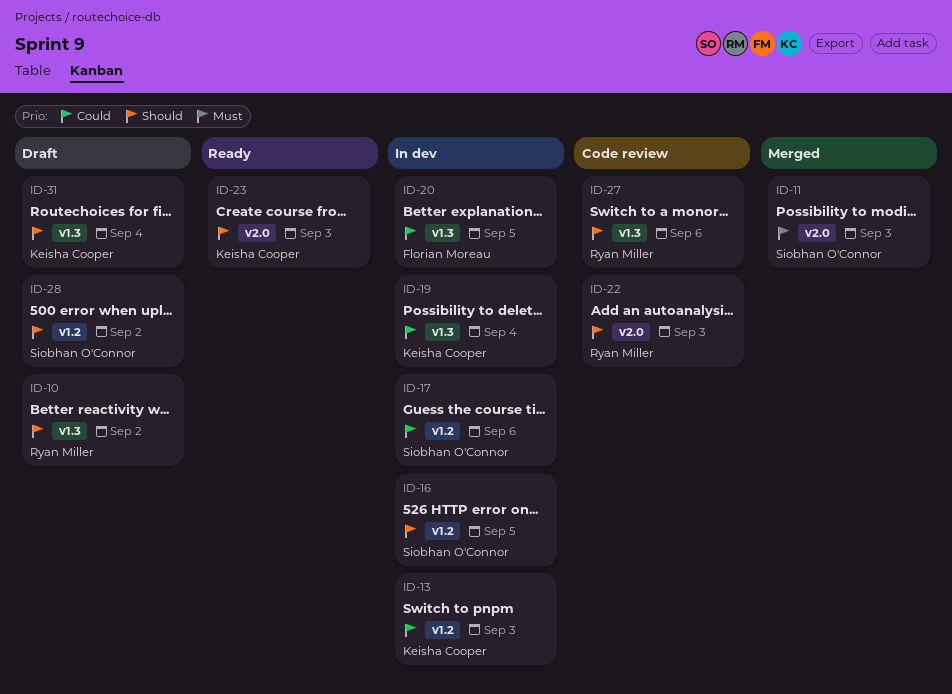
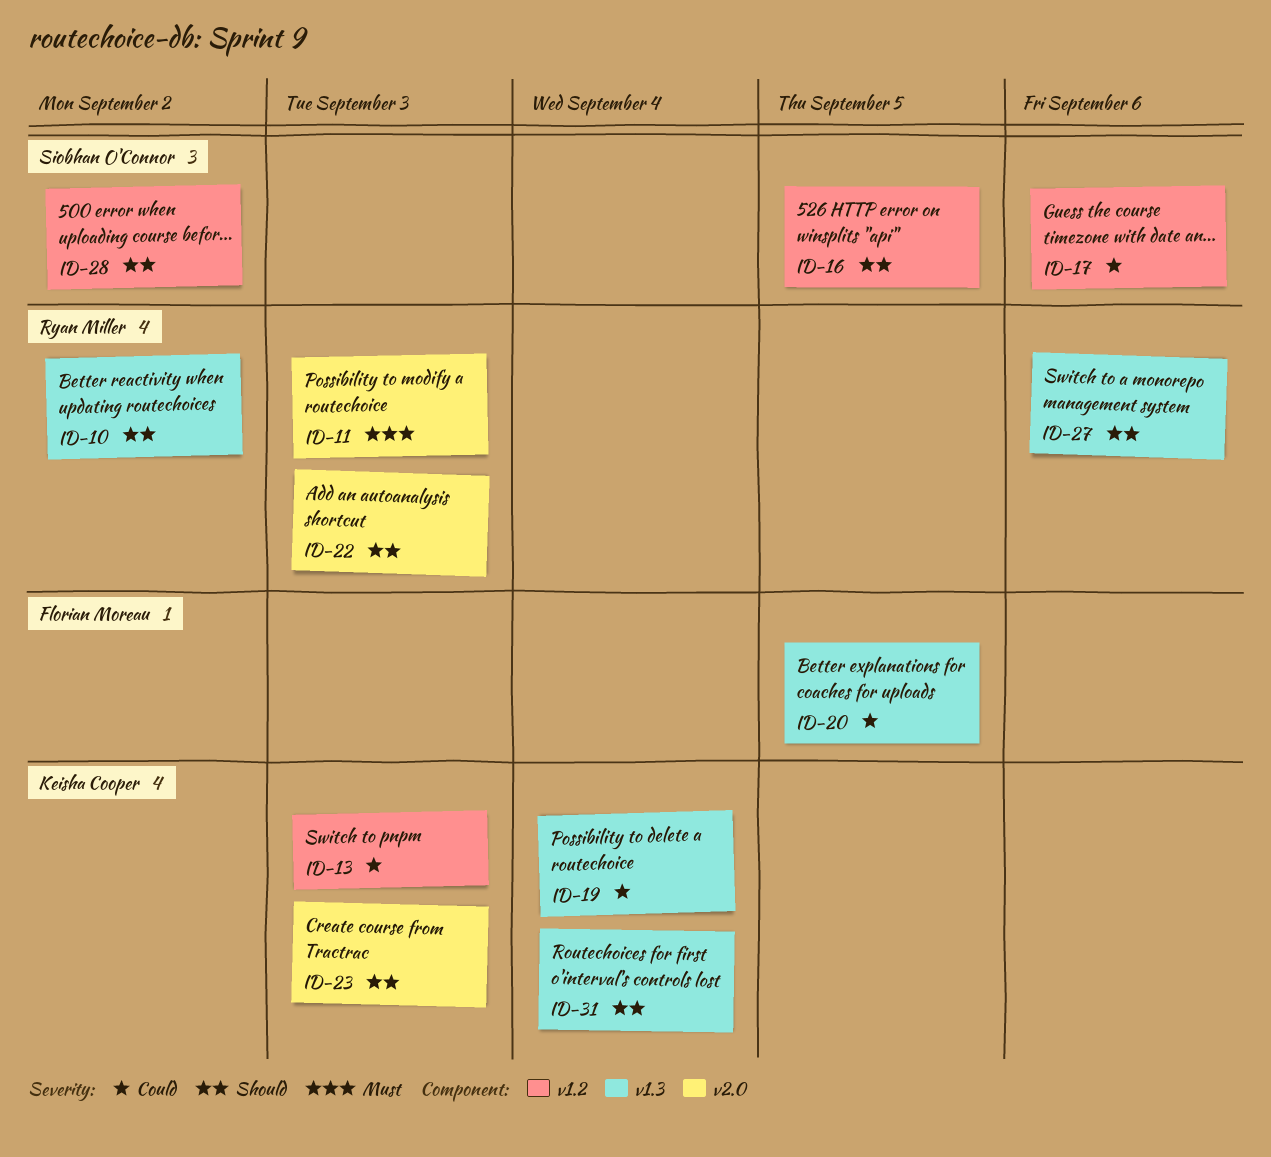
ID-11, owner: Siobhan O'Connor -> Ryan Miller

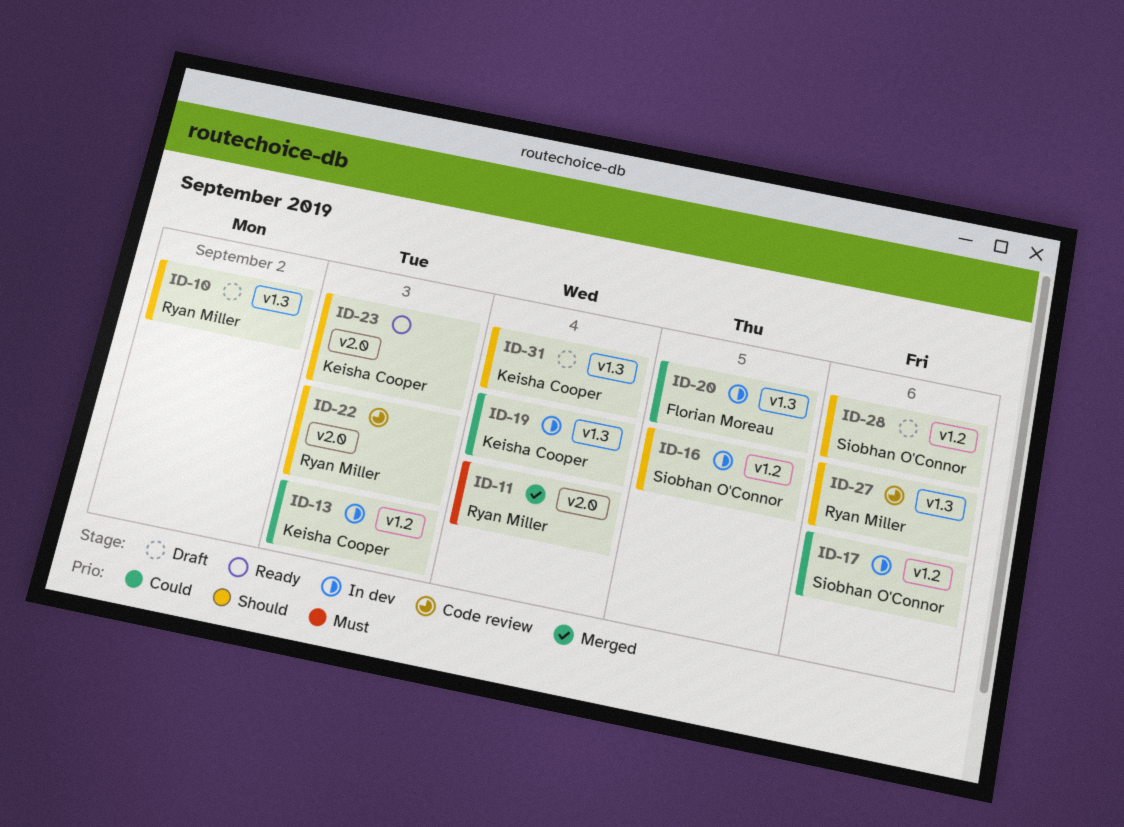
ID-11, due: Sep 3 -> Sep 4
ID-28, due: Sep 2 -> Sep 6

